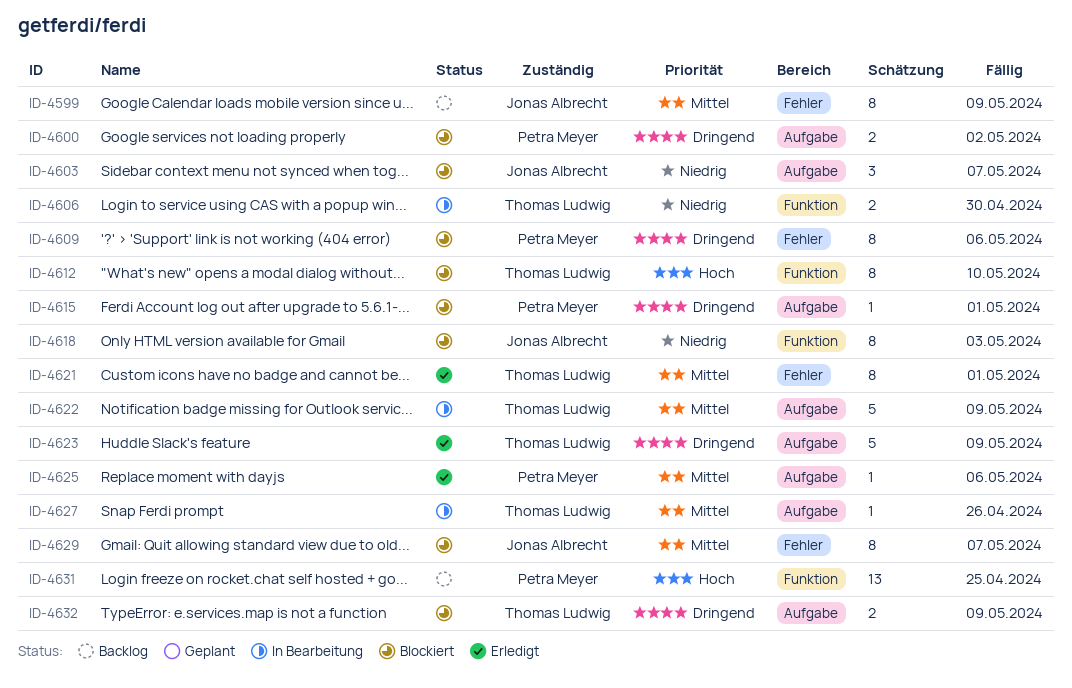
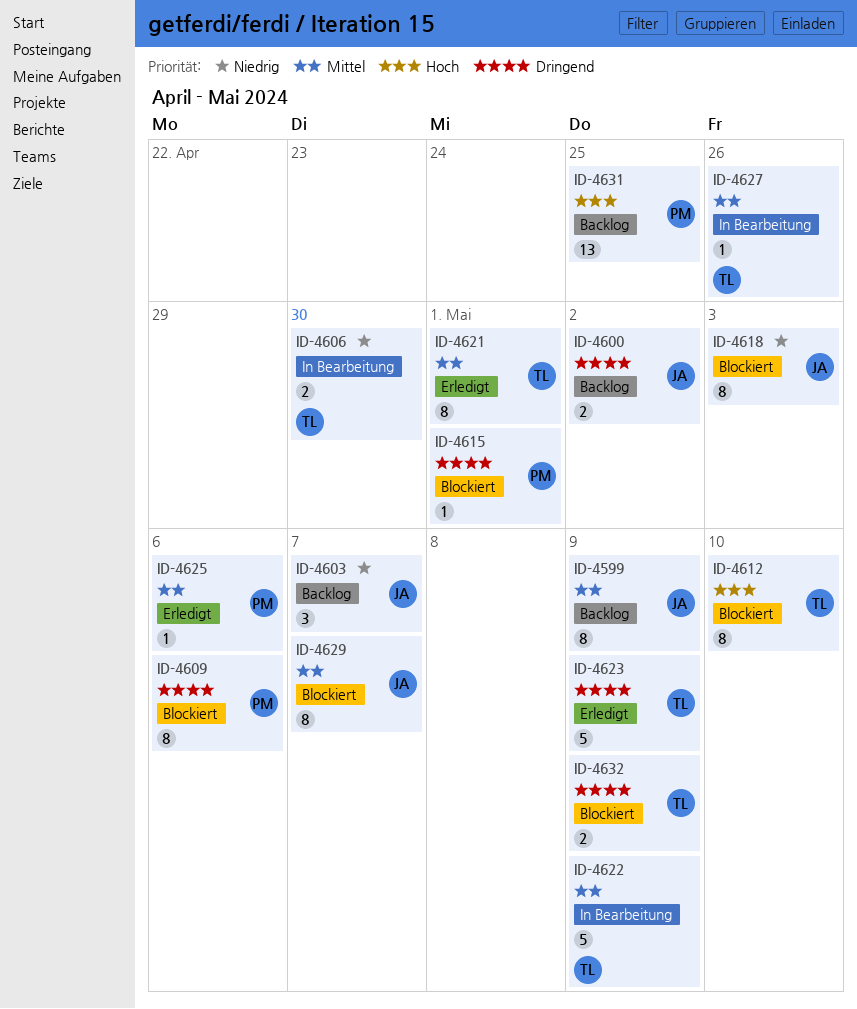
ID-4600, status: Blockiert -> Backlog
ID-4600, owner: Petra Meyer -> Jonas Albrecht
ID-4603, status: Blockiert -> Backlog

